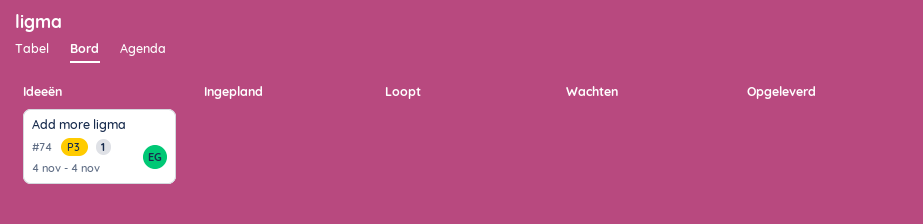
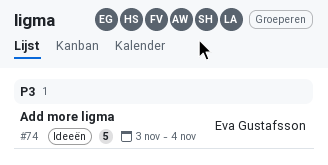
#74, estimate: 1 -> 5
#74, start: Nov 4 -> Nov 3

